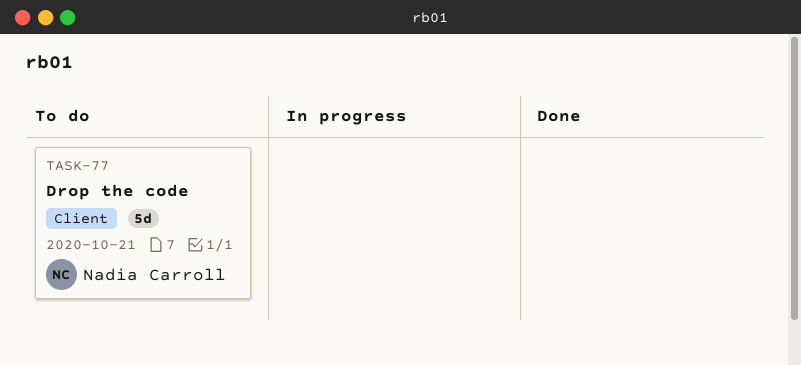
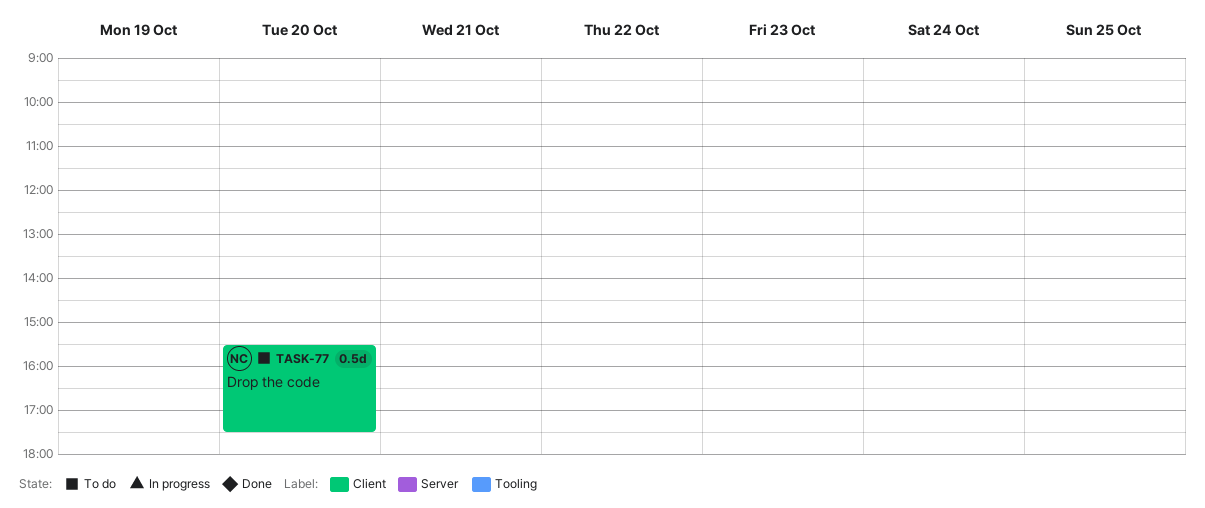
TASK-77, estimate: 5d -> 0.5d
TASK-77, day: Oct 21 -> Oct 20

